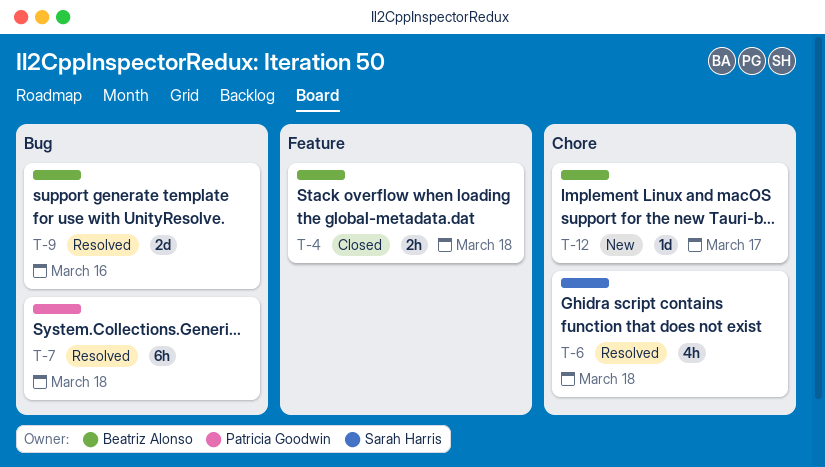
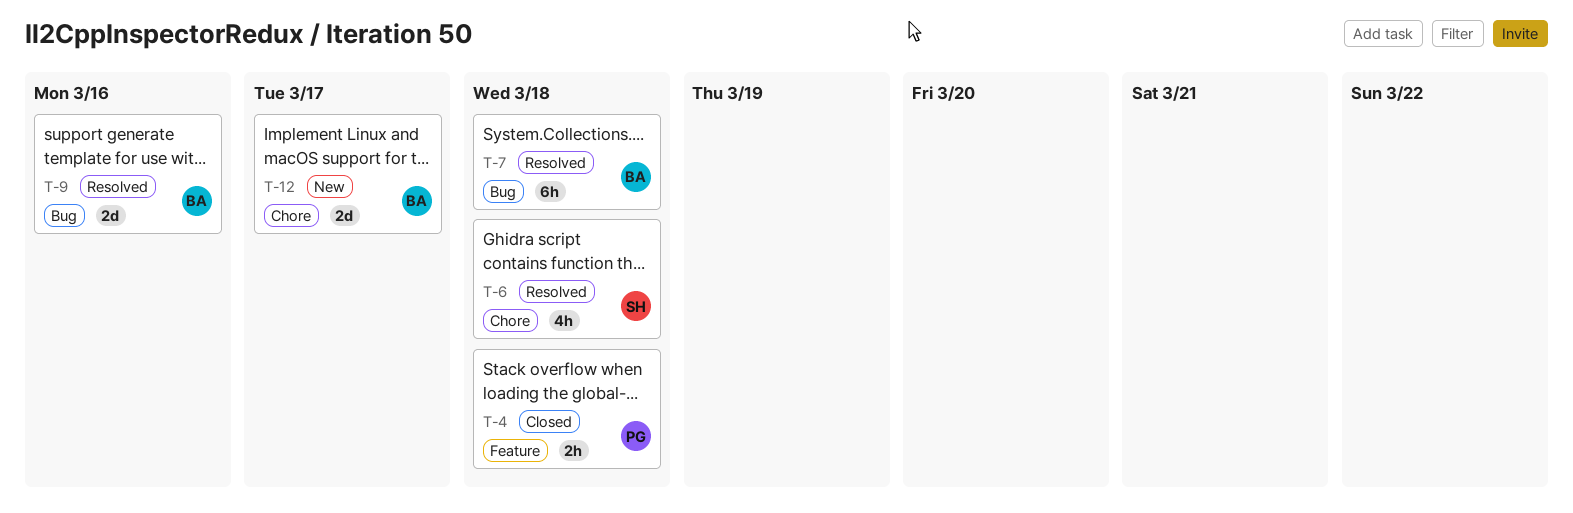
T-4, owner: Beatriz Alonso -> Patricia Goodwin
T-7, owner: Patricia Goodwin -> Beatriz Alonso
T-12, estimate: 1d -> 2d

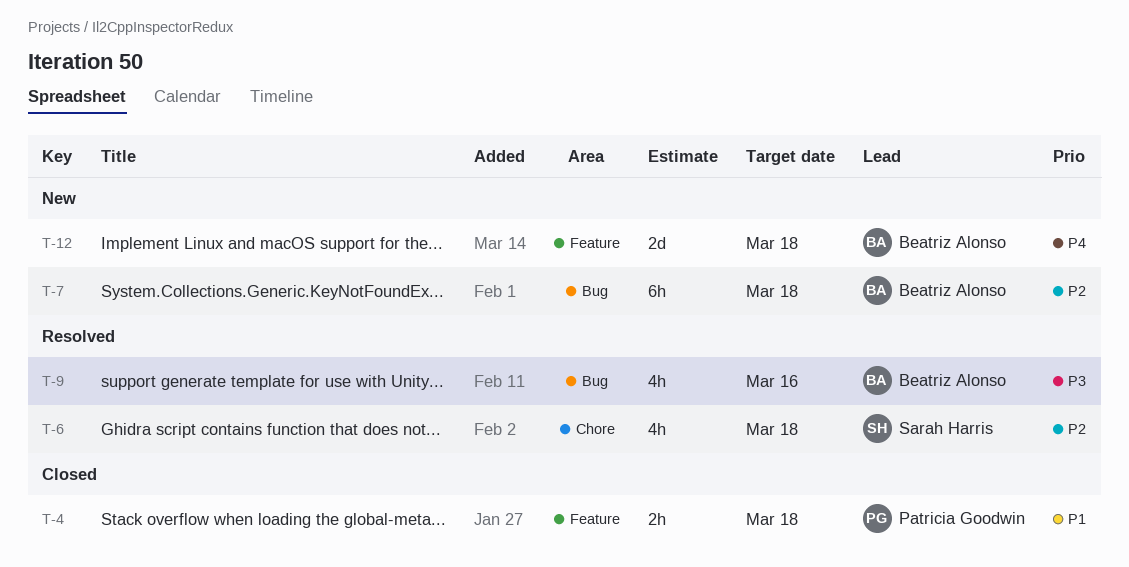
T-7, status: Resolved -> New
T-9, estimate: 2d -> 4h
T-12, label: Chore -> Feature
T-12, due: Mar 17 -> Mar 18

